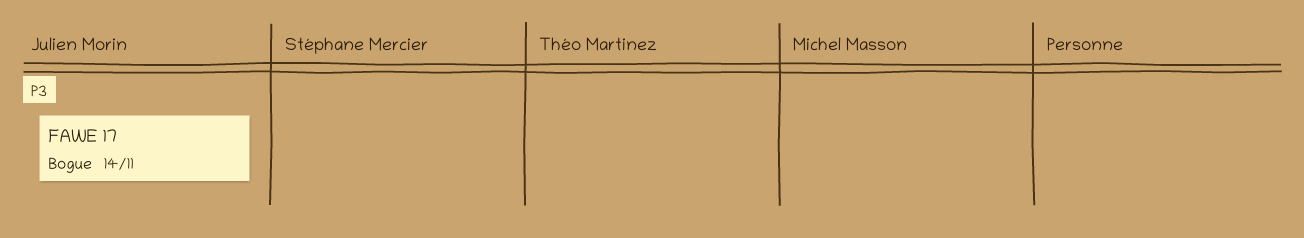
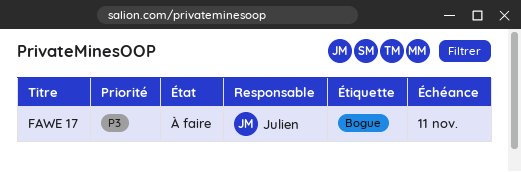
FAWE 17, due: Nov 14 -> Nov 11

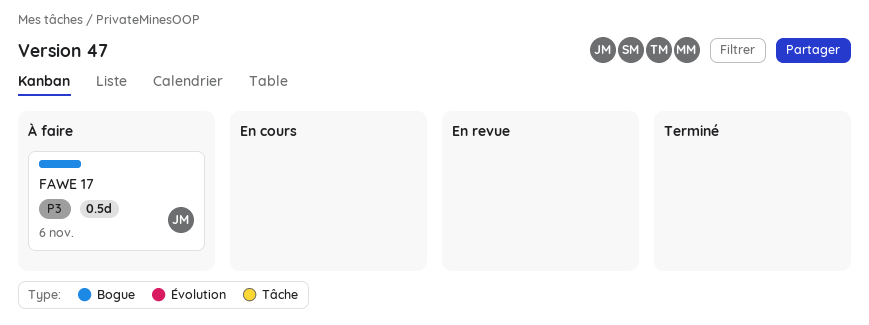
FAWE 17, due: Nov 11 -> Nov 6

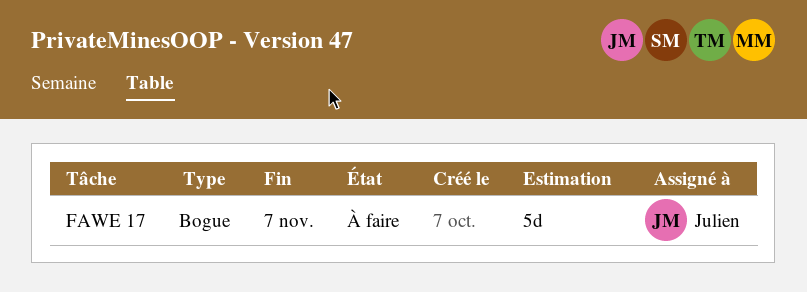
FAWE 17, estimate: 0.5d -> 5d
FAWE 17, due: Nov 6 -> Nov 7

